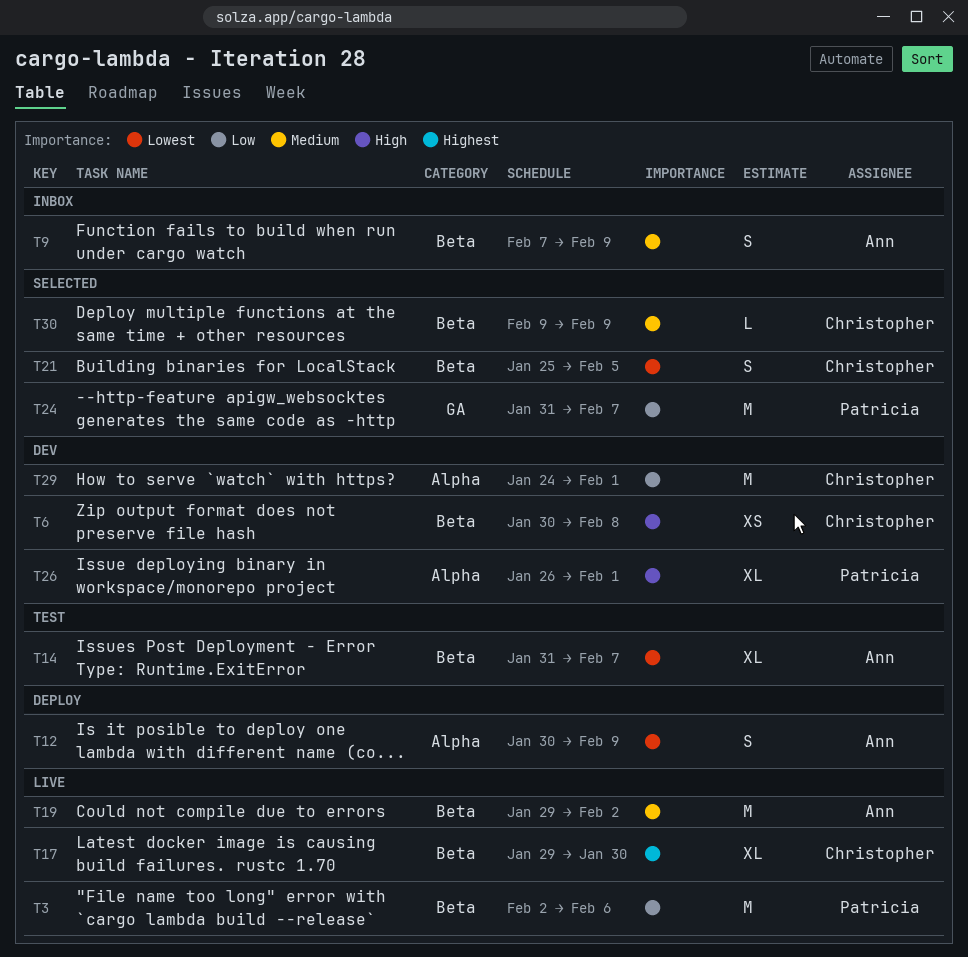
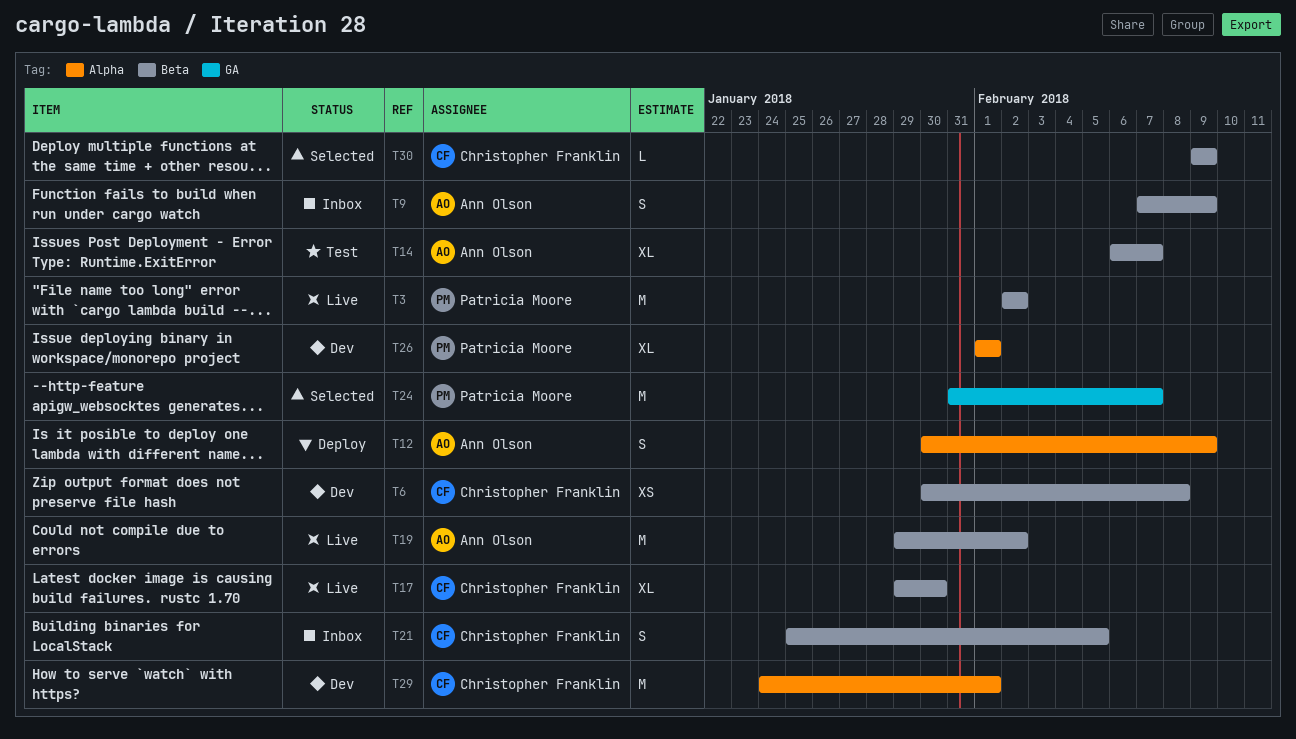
T3, due: Feb 6 -> Feb 2
T14, start: Jan 31 -> Feb 6
T21, status: Selected -> Inbox
T26, start: Jan 26 -> Feb 1

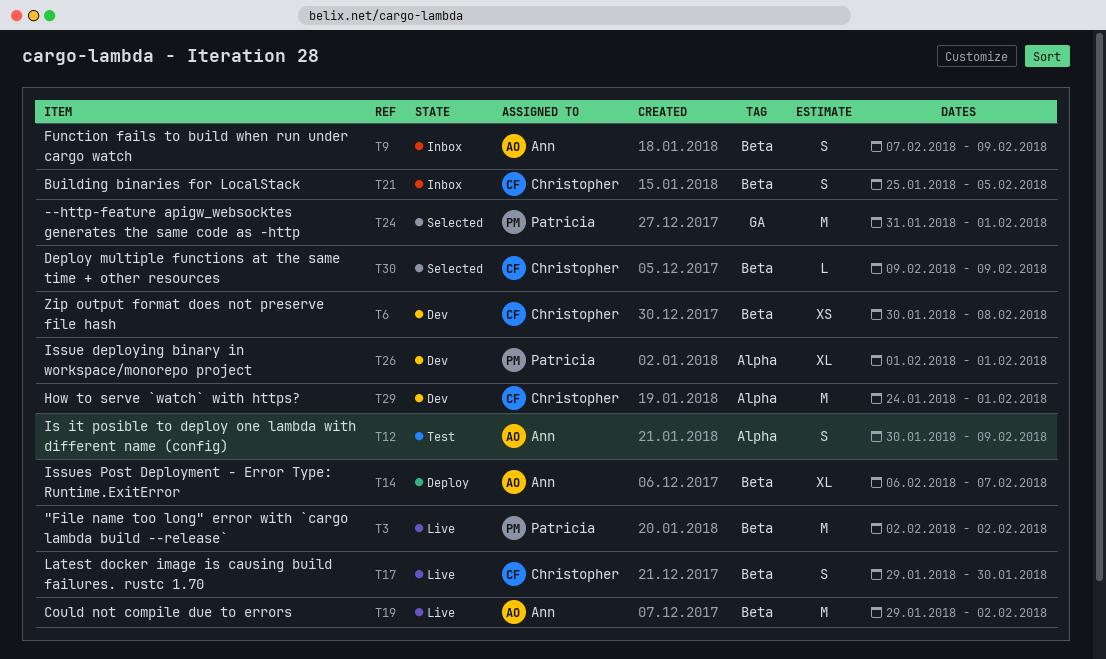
T12, status: Deploy -> Test
T14, status: Test -> Deploy
T17, estimate: XL -> S
T24, due: Feb 7 -> Feb 1

